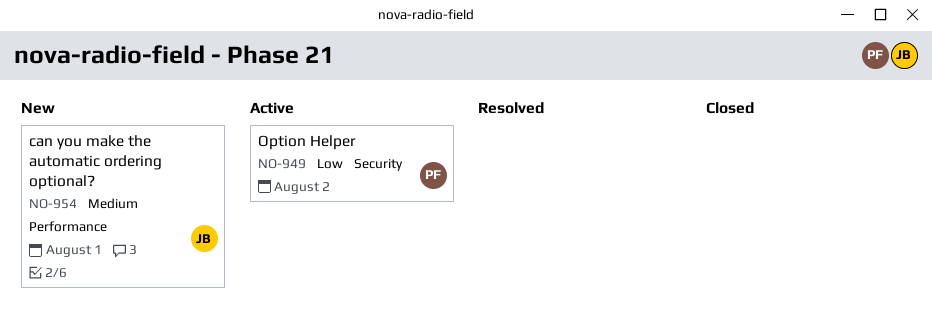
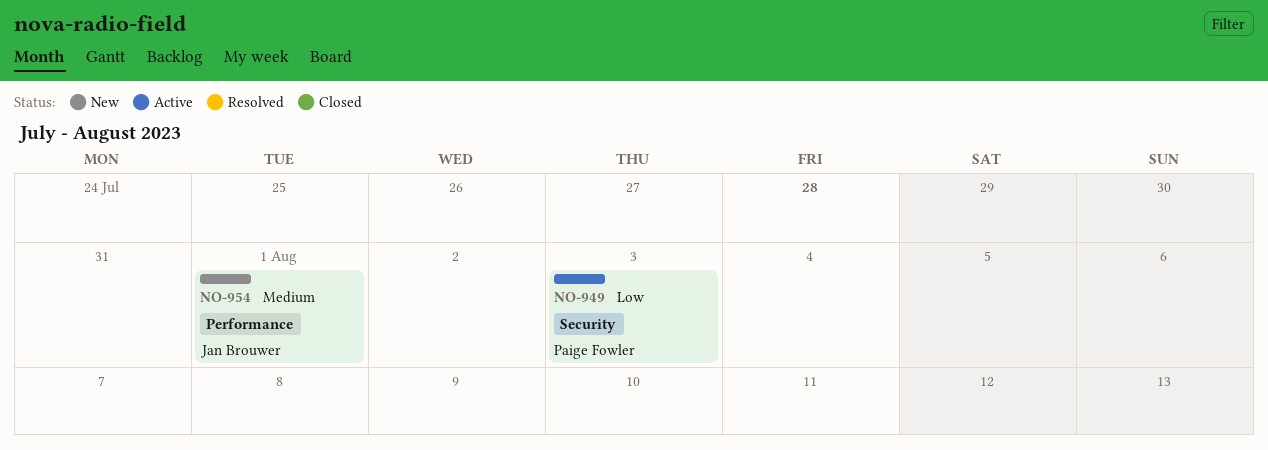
NO-949, due: Aug 2 -> Aug 3

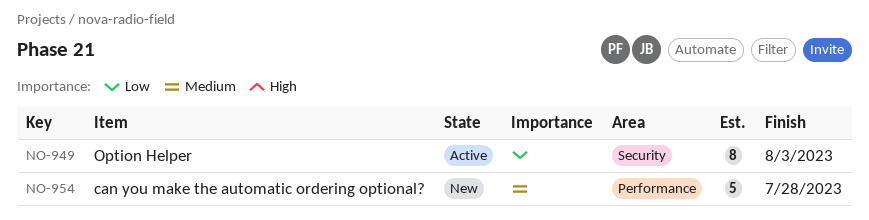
NO-954, due: Aug 1 -> Jul 28

